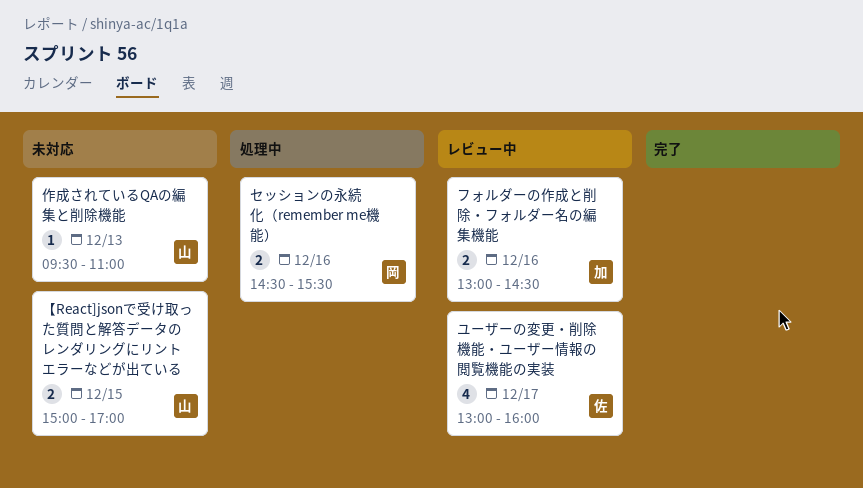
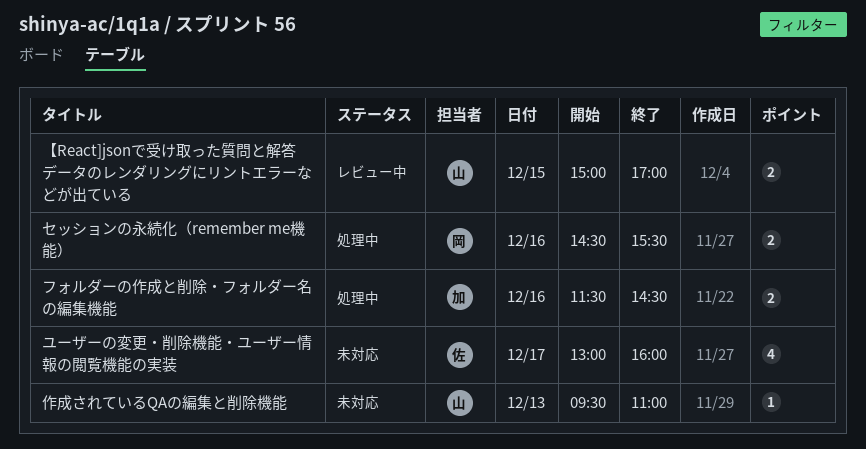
【React]jsonで受け取った質問と解答データのレンダリングにリントエラーなどが出ている, status: 未対応 -> レビュー中
フォルダーの作成と削除・フォルダー名の編集機能, status: レビュー中 -> 処理中
フォルダーの作成と削除・フォルダー名の編集機能, begins: 13:00 -> 11:30
ユーザーの変更・削除機能・ユーザー情報の閲覧機能の実装, status: レビュー中 -> 未対応

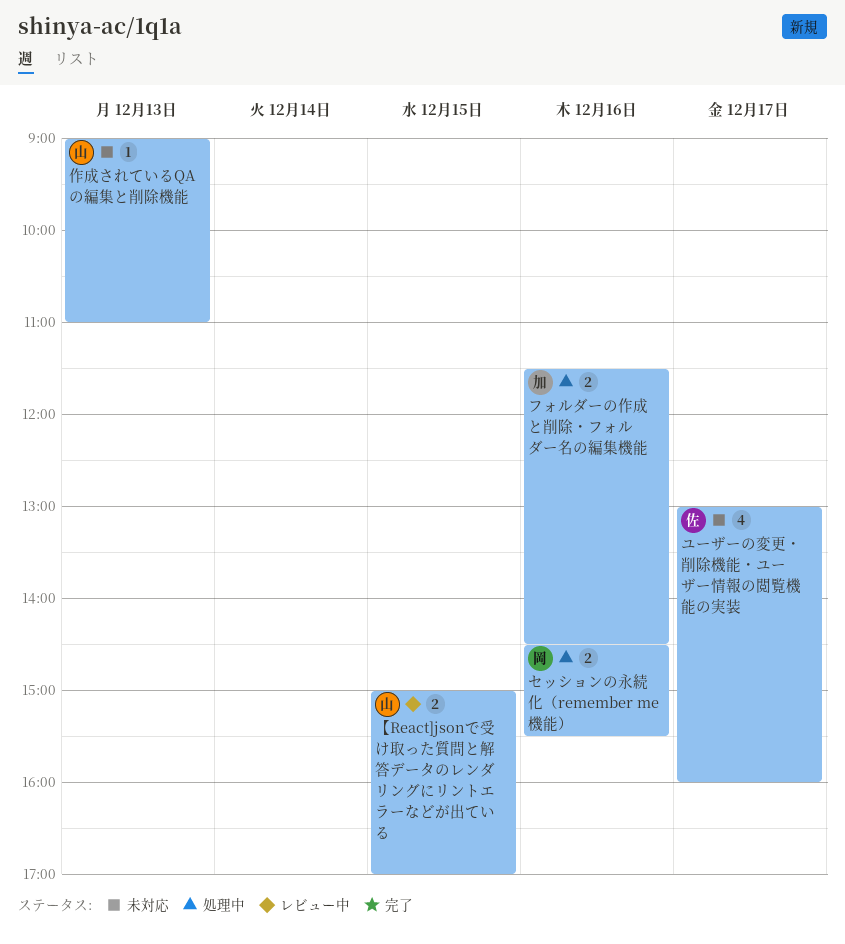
作成されているQAの編集と削除機能, begins: 09:30 -> 09:00

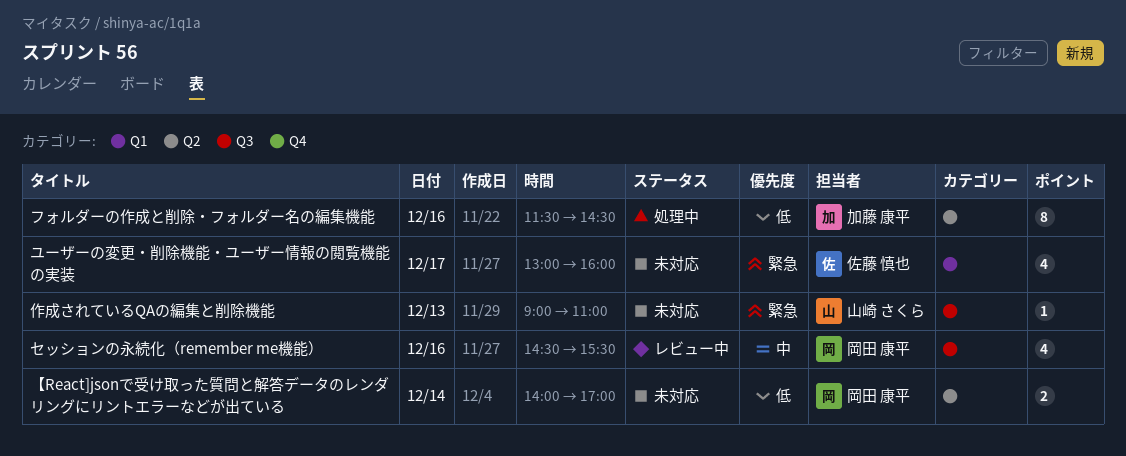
【React]jsonで受け取った質問と解答データのレンダリングにリントエラーなどが出ている, status: レビュー中 -> 未対応
【React]jsonで受け取った質問と解答データのレンダリングにリントエラーなどが出ている, owner: 山崎 さくら -> 岡田 康平
【React]jsonで受け取った質問と解答データのレンダリングにリントエラーなどが出ている, day: Dec 15 -> Dec 14
【React]jsonで受け取った質問と解答データのレンダリングにリントエラーなどが出ている, begins: 15:00 -> 14:00
セッションの永続化（remember me機能）, status: 処理中 -> レビュー中
セッションの永続化（remember me機能）, estimate: 2 -> 4
フォルダーの作成と削除・フォルダー名の編集機能, estimate: 2 -> 8

